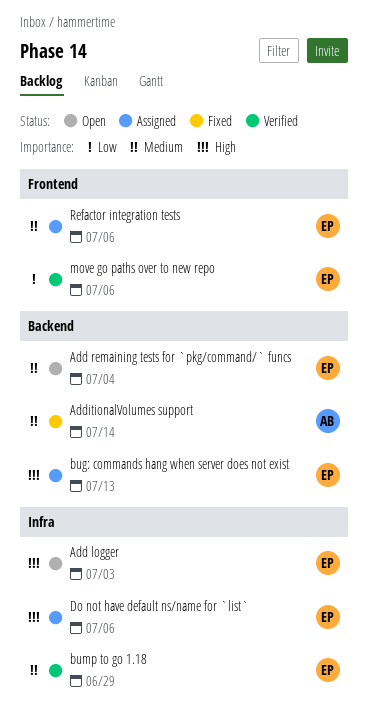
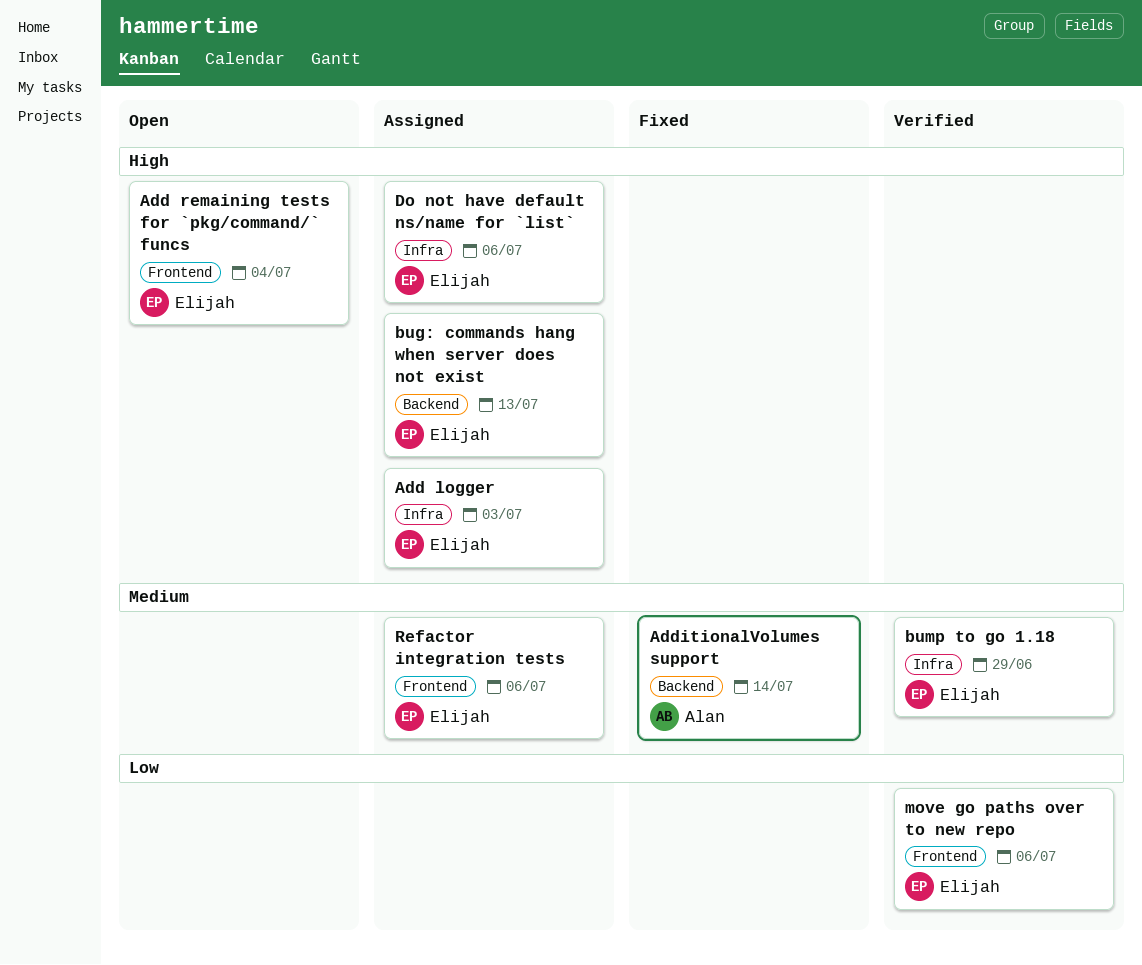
Add logger, status: Open -> Assigned
Add remaining tests for `pkg/command/` funcs, priority: Medium -> High
Add remaining tests for `pkg/command/` funcs, label: Backend -> Frontend

